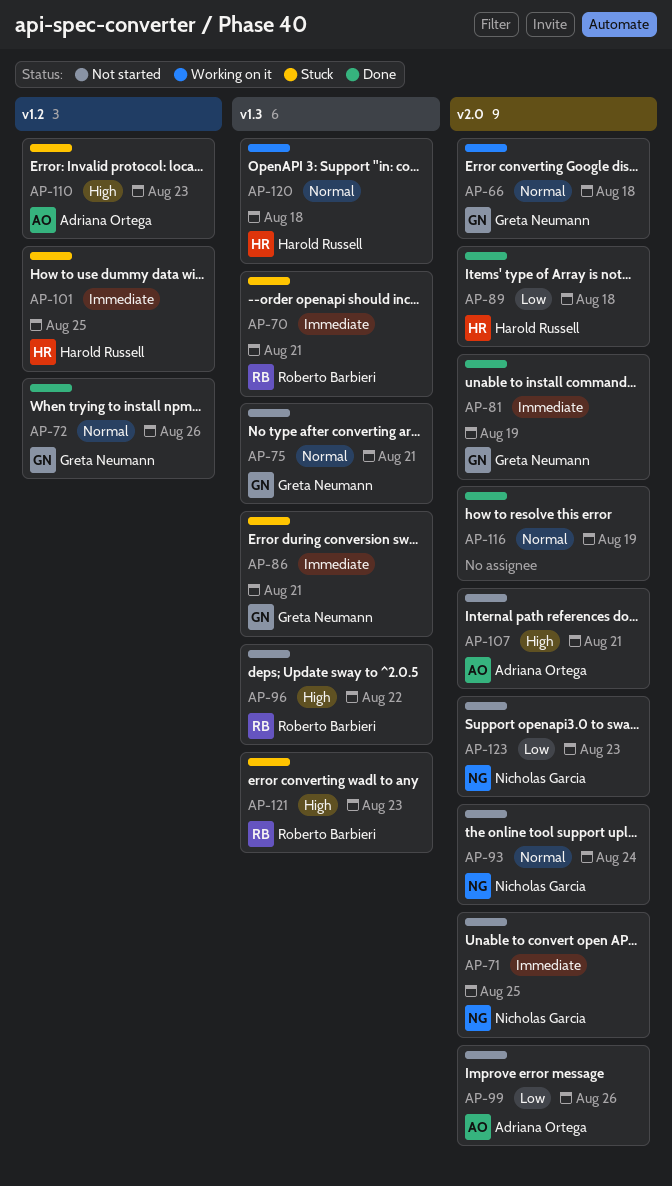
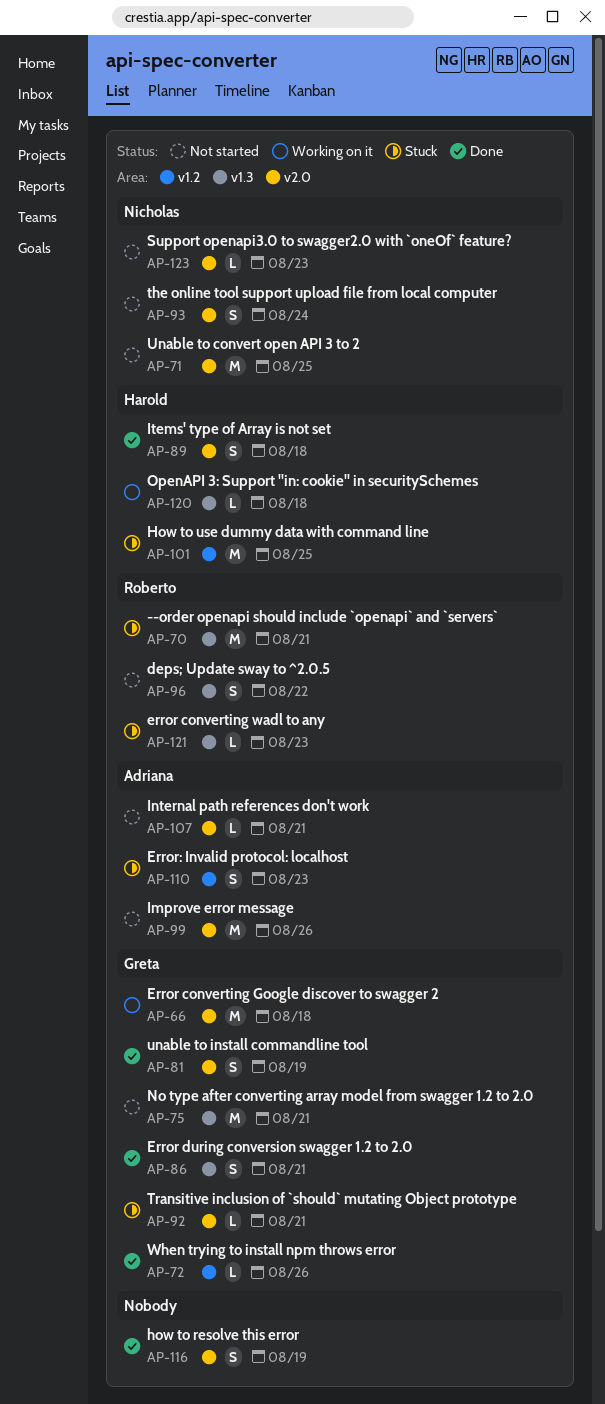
AP-86, status: Stuck -> Done
AP-92: none -> present

